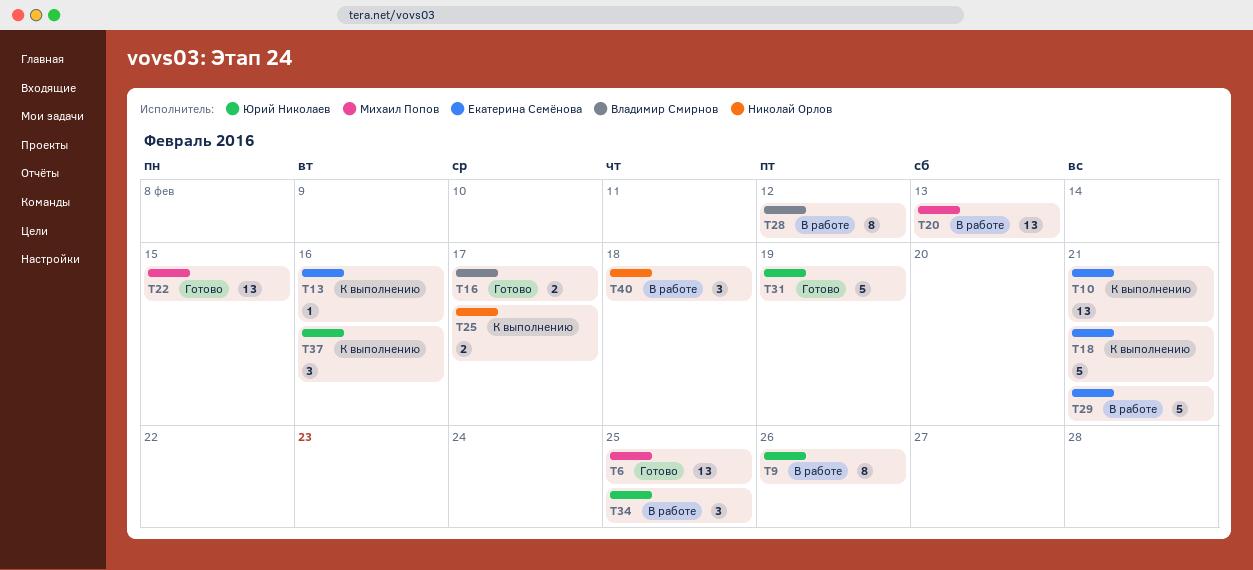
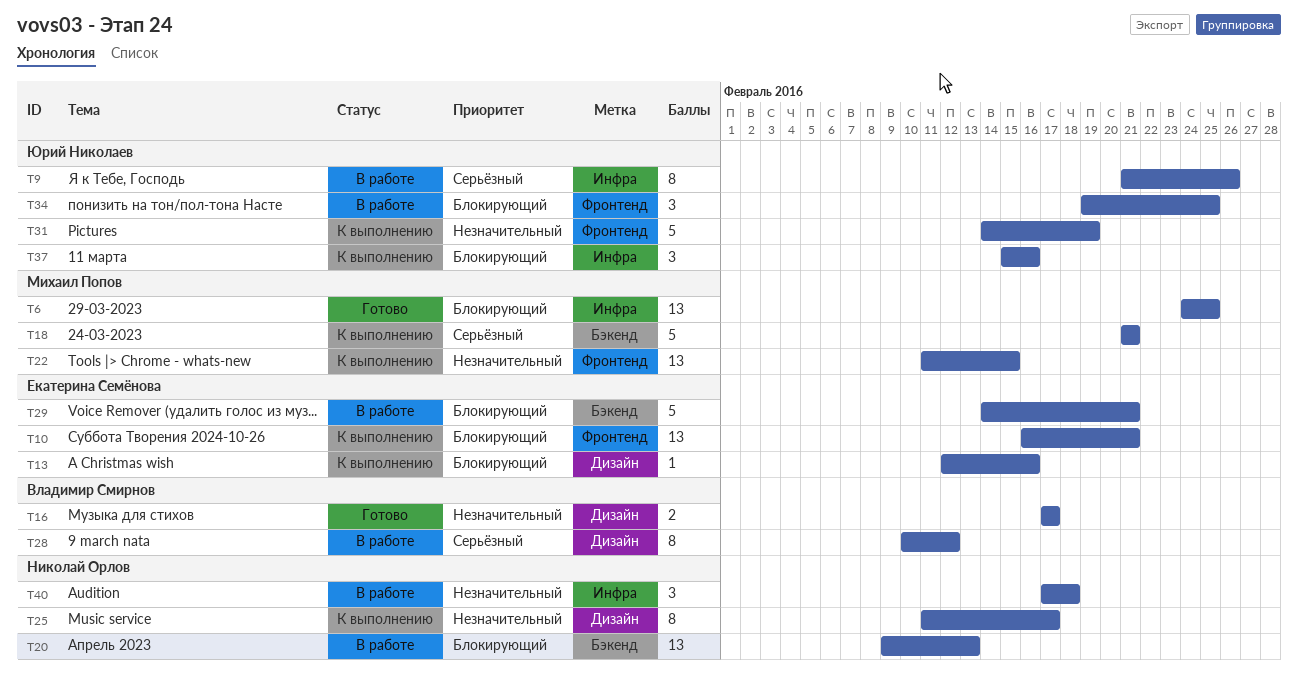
T18, owner: Екатерина Семёнова -> Михаил Попов
T20, owner: Михаил Попов -> Николай Орлов
T22, status: Готово -> К выполнению
T25, estimate: 2 -> 8
T31, status: Готово -> К выполнению

